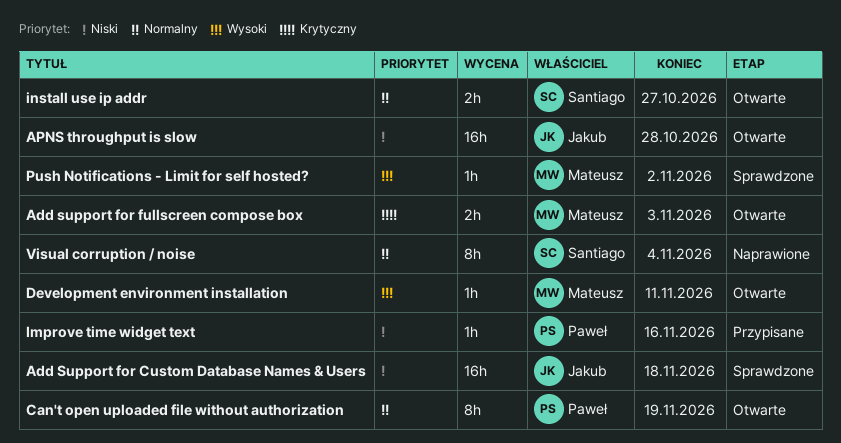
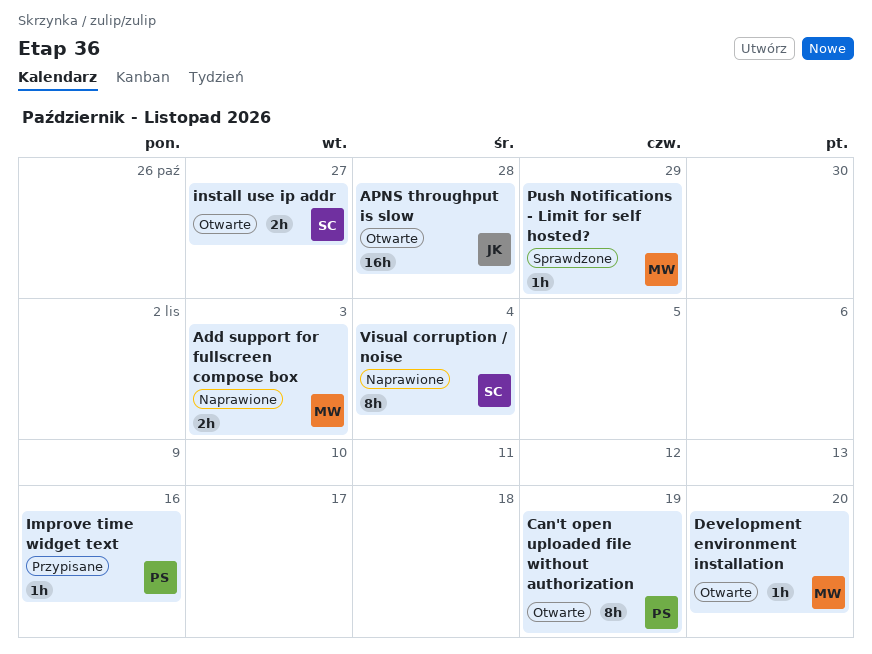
Add Support for Custom Database Names & Users: present -> none
Add support for fullscreen compose box, status: Otwarte -> Naprawione
Development environment installation, due: Nov 11 -> Nov 20
Push Notifications - Limit for self hosted?, due: Nov 2 -> Oct 29

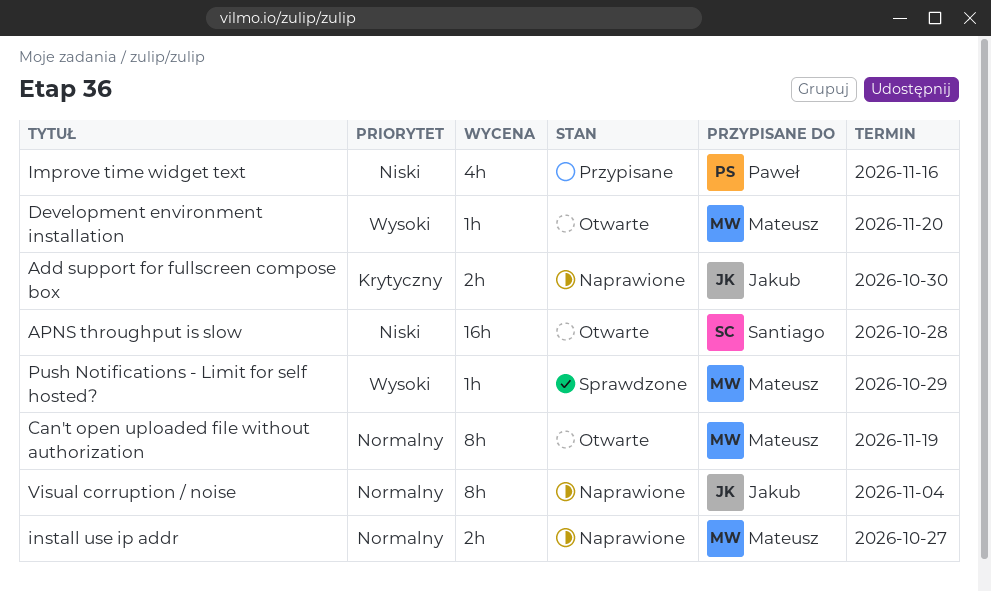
Add support for fullscreen compose box, owner: Mateusz -> Jakub
Add support for fullscreen compose box, due: Nov 3 -> Oct 30
APNS throughput is slow, owner: Jakub -> Santiago
Can't open uploaded file without authorization, owner: Paweł -> Mateusz
Improve time widget text, estimate: 1h -> 4h
install use ip addr, status: Otwarte -> Naprawione
install use ip addr, owner: Santiago -> Mateusz
Visual corruption / noise, owner: Santiago -> Jakub

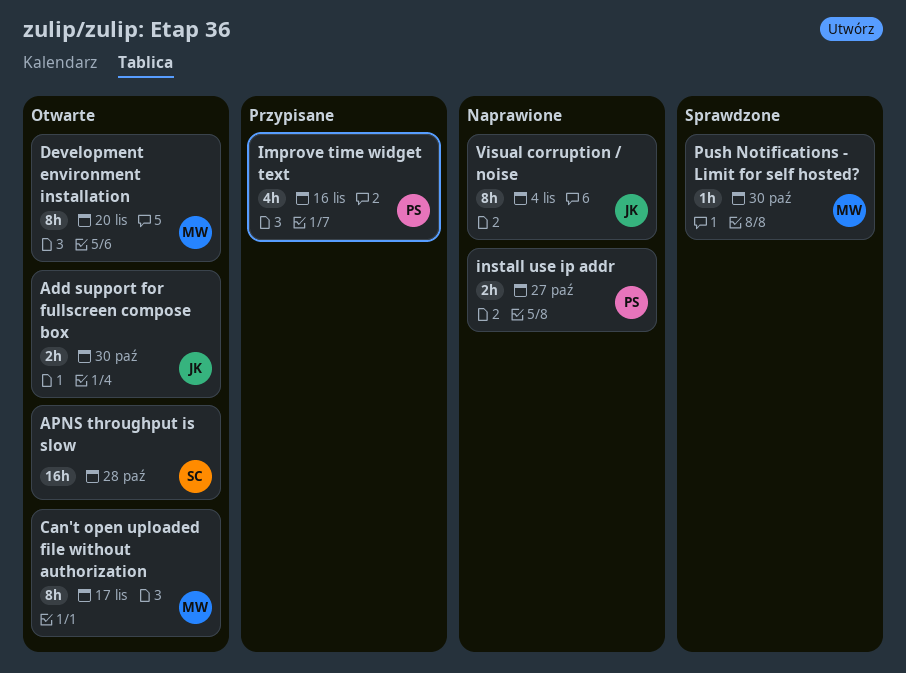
Add support for fullscreen compose box, status: Naprawione -> Otwarte
Can't open uploaded file without authorization, due: Nov 19 -> Nov 17
Development environment installation, estimate: 1h -> 8h
install use ip addr, owner: Mateusz -> Paweł
Push Notifications - Limit for self hosted?, due: Oct 29 -> Oct 30

